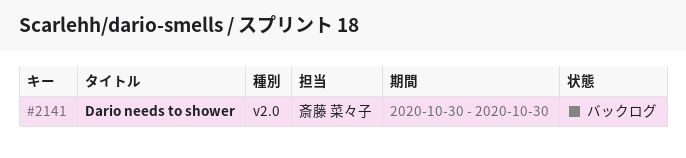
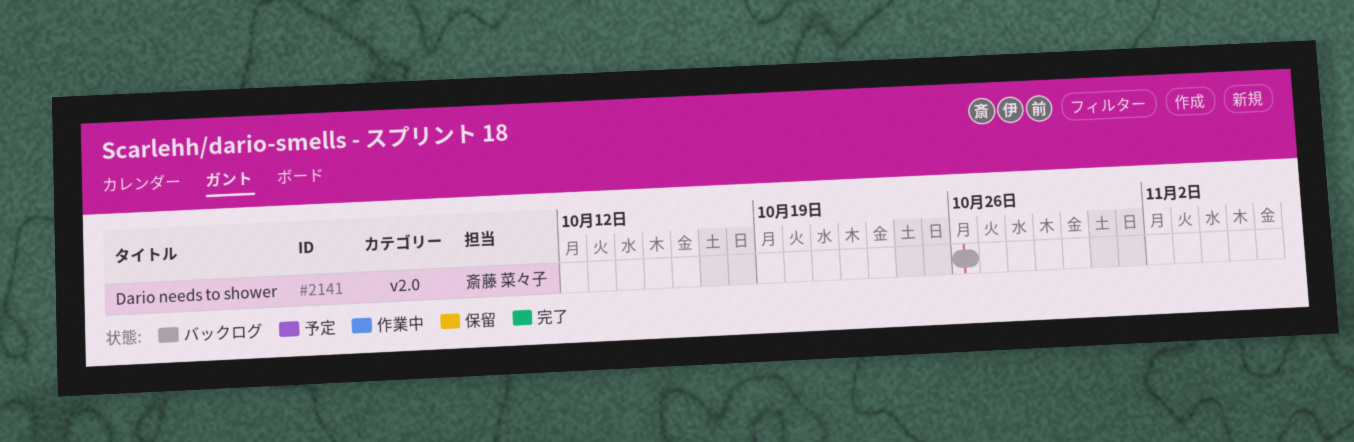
#2141, start: Oct 30 -> Oct 26
#2141, due: Oct 30 -> Oct 26

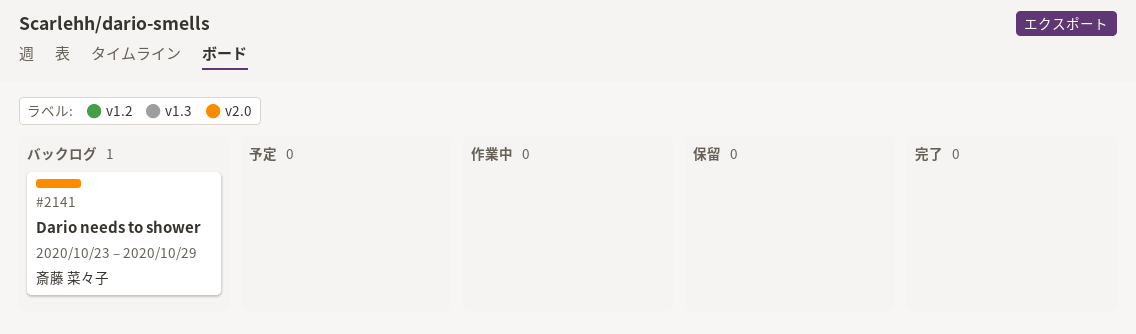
#2141, start: Oct 26 -> Oct 23
#2141, due: Oct 26 -> Oct 29

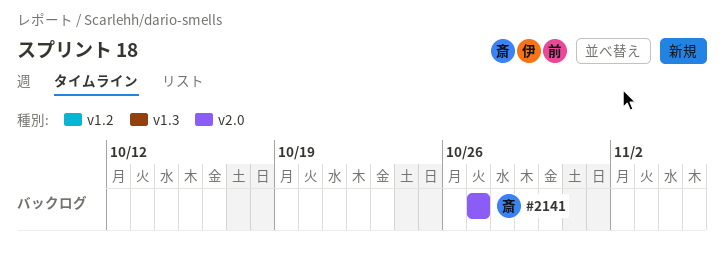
#2141, start: Oct 23 -> Oct 27
#2141, due: Oct 29 -> Oct 27

